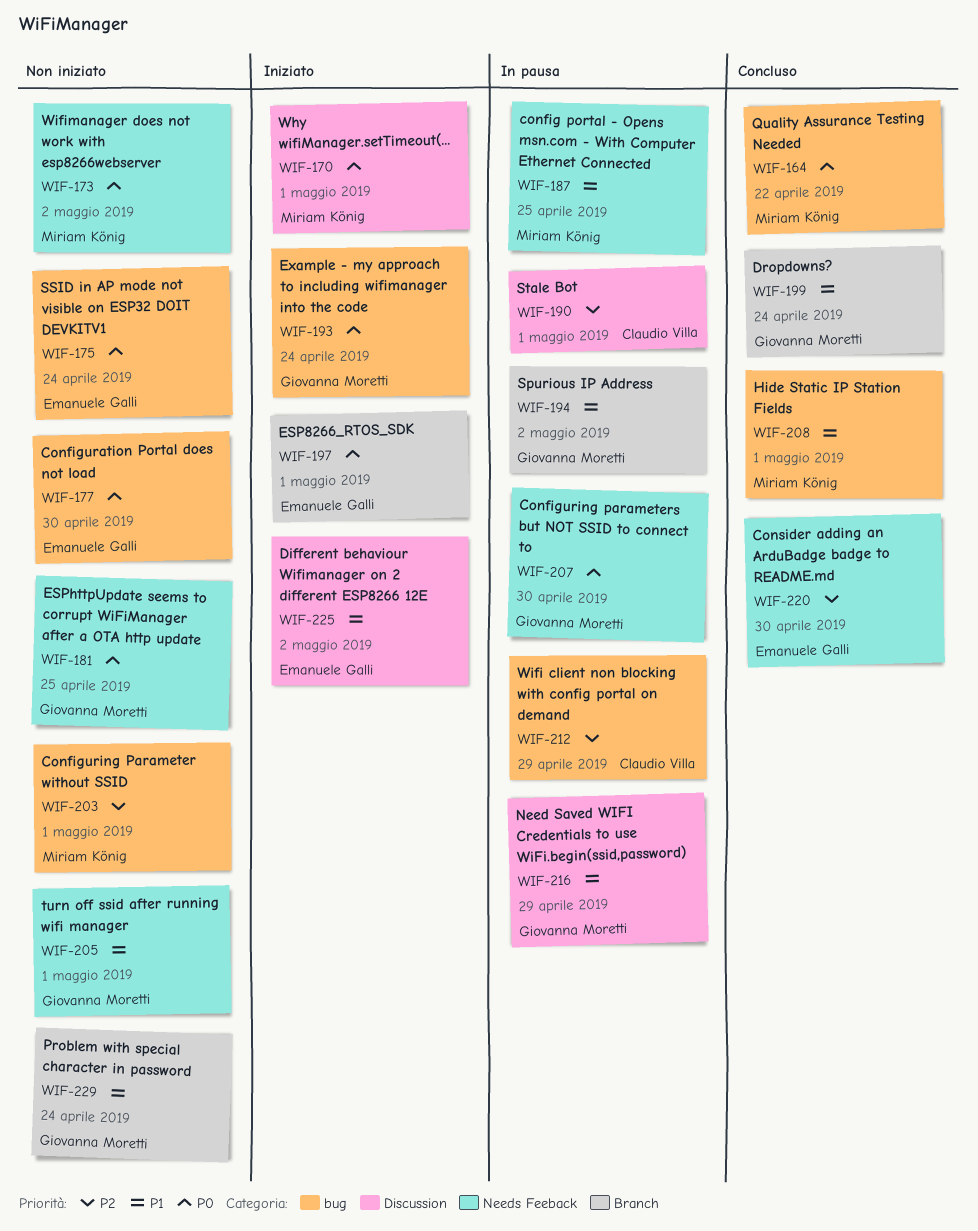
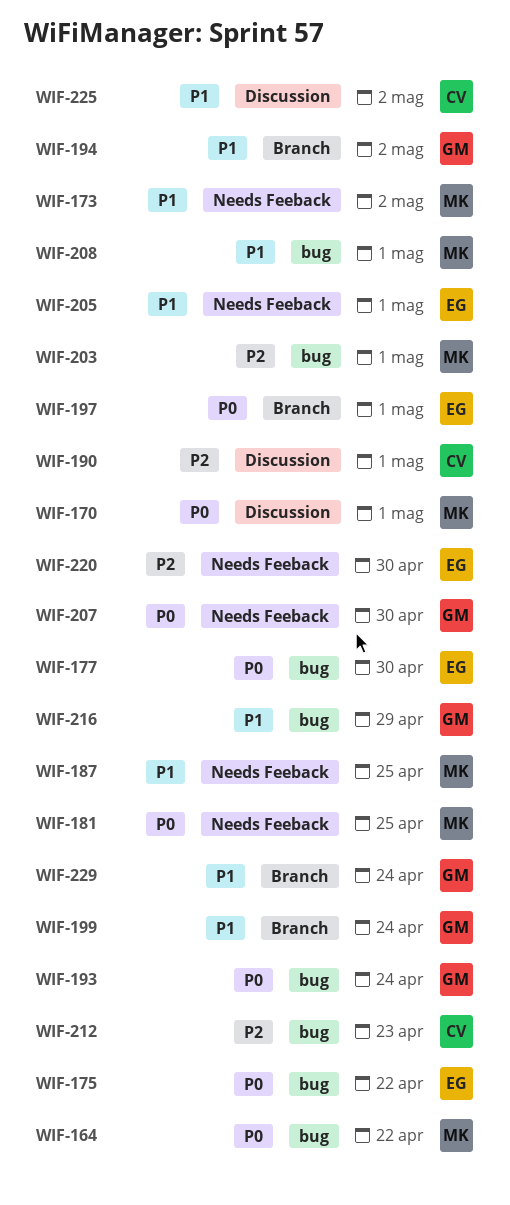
WIF-173, priority: P0 -> P1
WIF-175, due: Apr 24 -> Apr 22
WIF-181, owner: Giovanna Moretti -> Miriam König
WIF-205, owner: Giovanna Moretti -> Emanuele Galli
WIF-212, due: Apr 29 -> Apr 23
WIF-216, label: Discussion -> bug
WIF-225, owner: Emanuele Galli -> Claudio Villa

